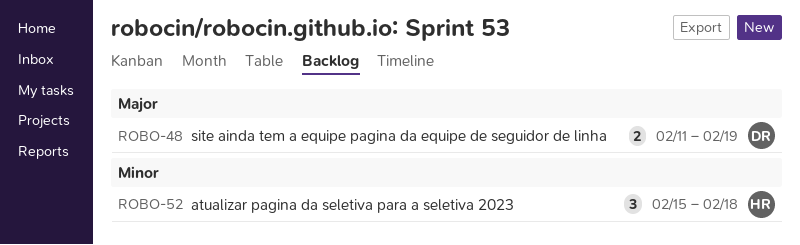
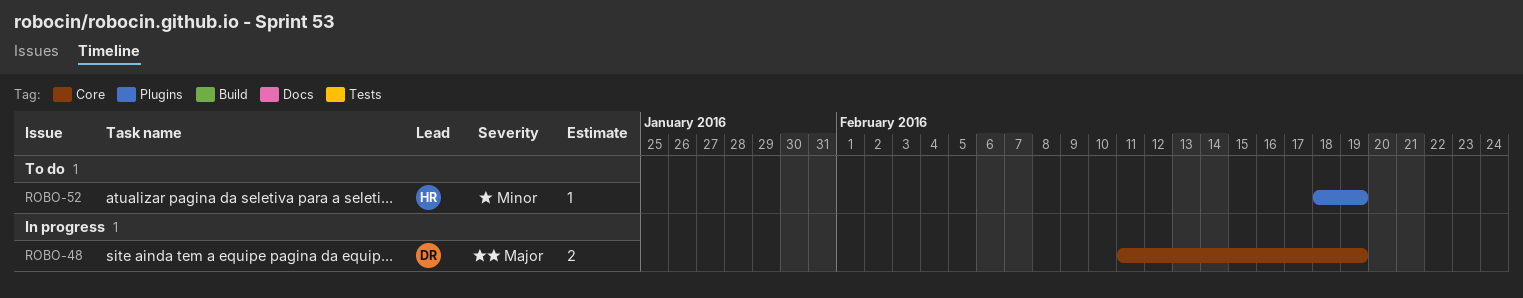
ROBO-52, estimate: 3 -> 1
ROBO-52, start: Feb 15 -> Feb 18
ROBO-52, due: Feb 18 -> Feb 19

